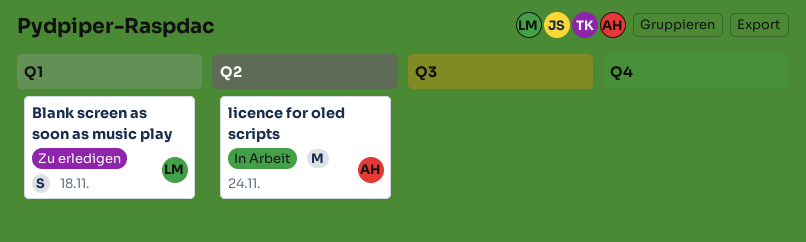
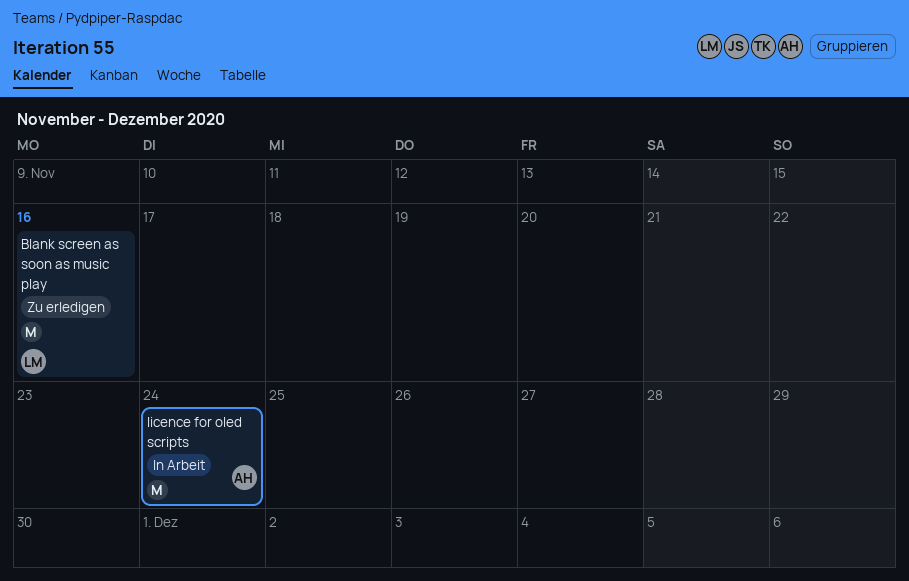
Blank screen as soon as music play, estimate: S -> M
Blank screen as soon as music play, due: Nov 18 -> Nov 16

